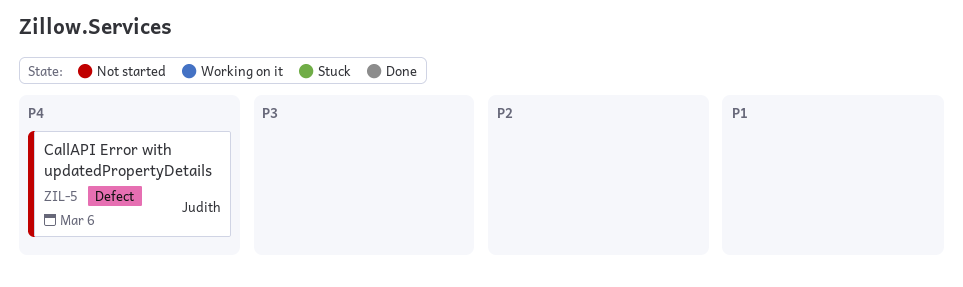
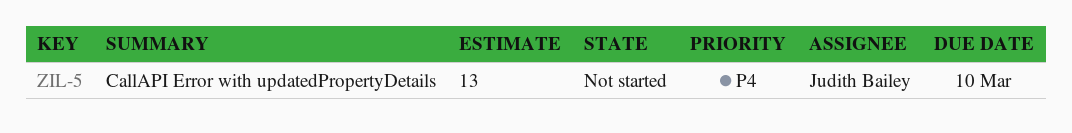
ZIL-5, due: Mar 6 -> Mar 10

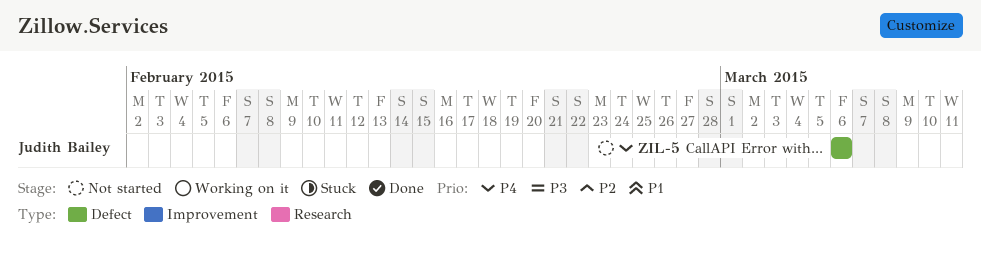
ZIL-5, due: Mar 10 -> Mar 6

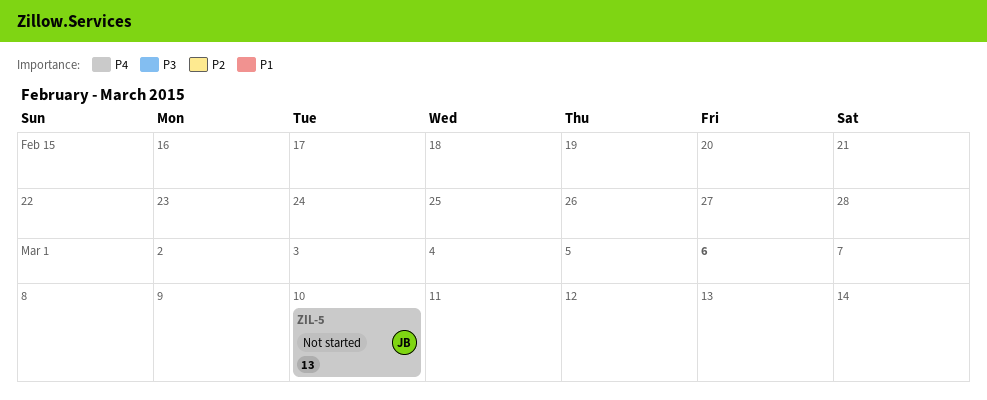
ZIL-5, due: Mar 6 -> Mar 10

